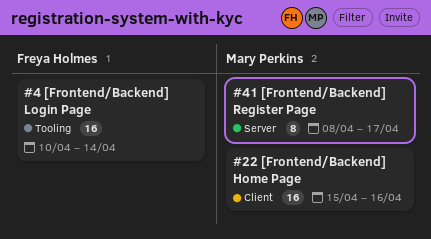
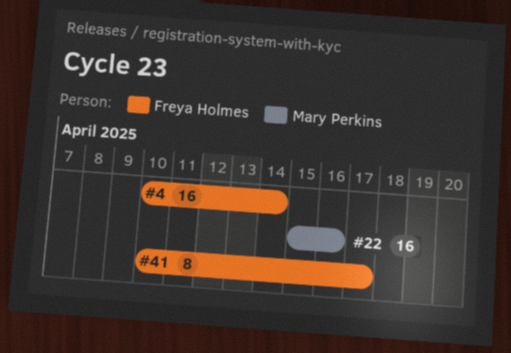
#41, owner: Mary Perkins -> Freya Holmes
#41, start: Apr 8 -> Apr 10

